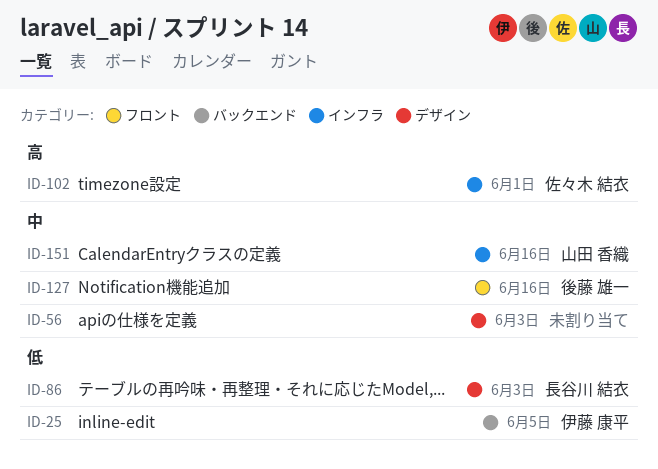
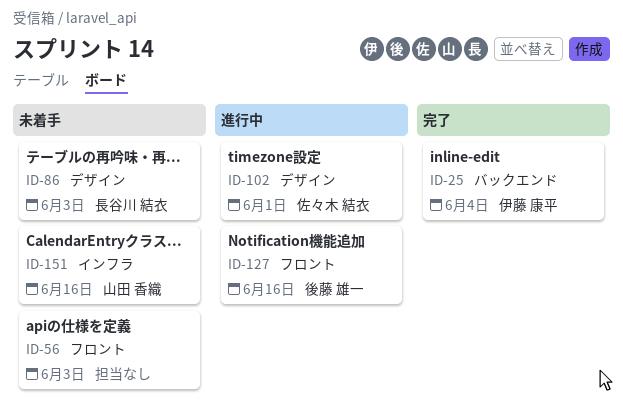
ID-25, due: Jun 5 -> Jun 4
ID-56, label: デザイン -> フロント
ID-102, label: インフラ -> デザイン

